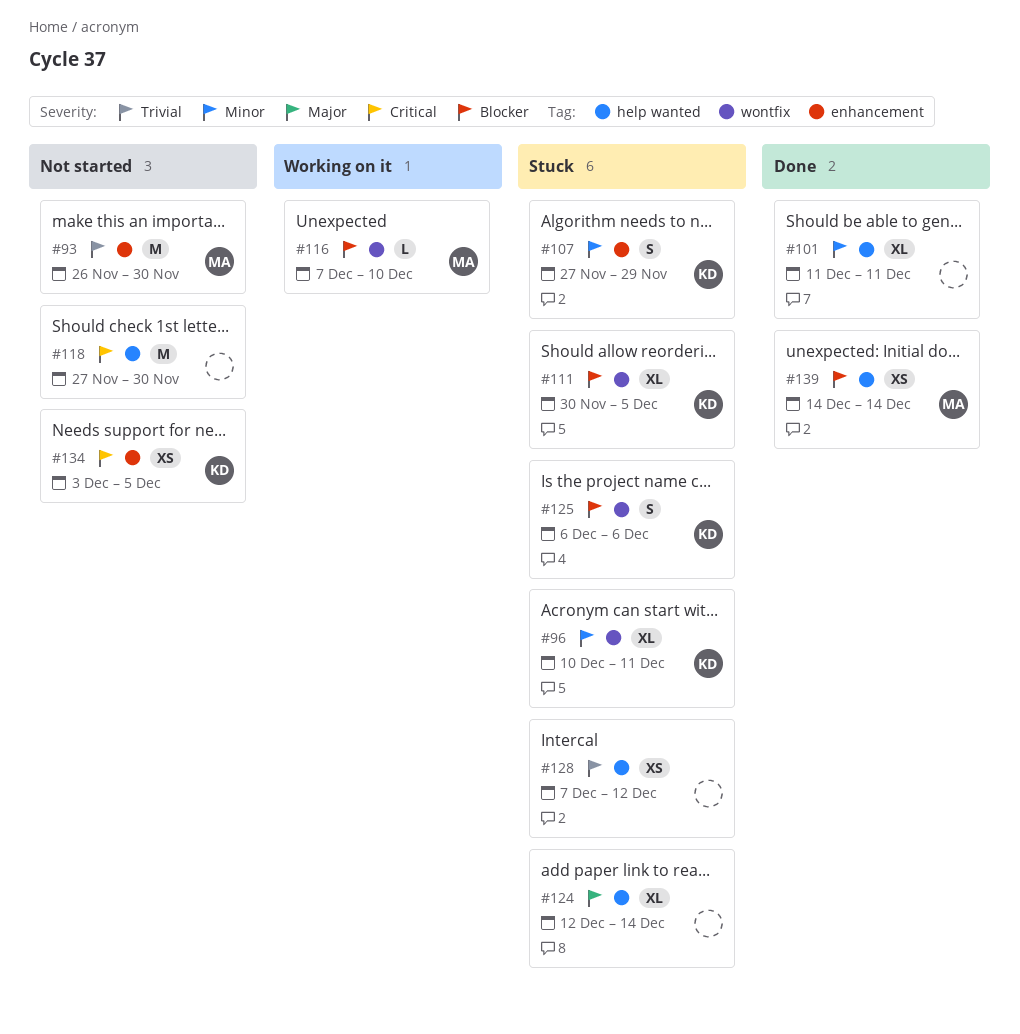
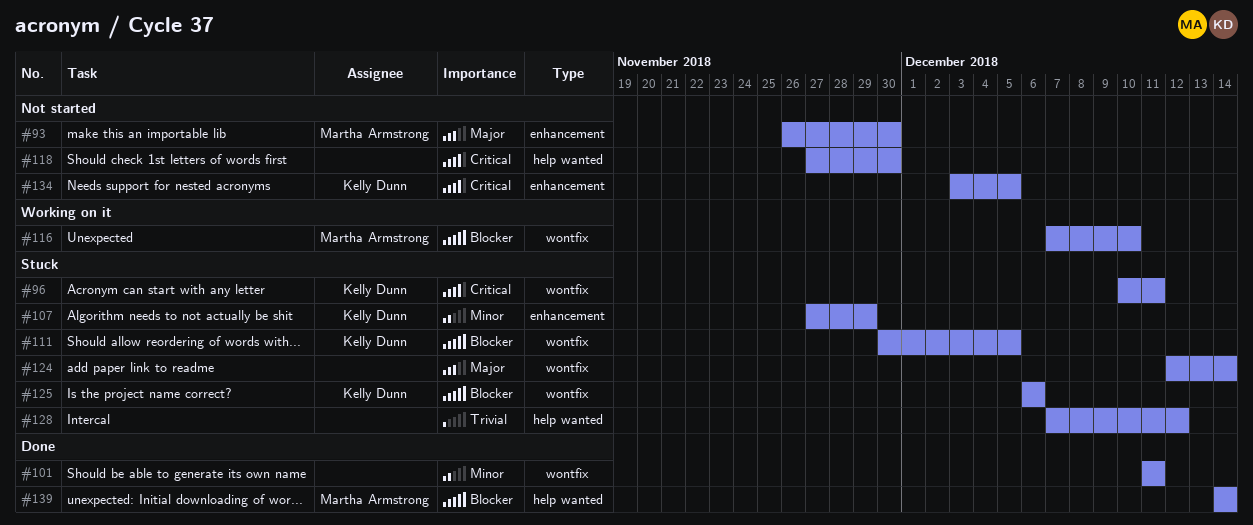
#93, priority: Trivial -> Major
#96, priority: Minor -> Critical
#101, label: help wanted -> wontfix
#124, label: help wanted -> wontfix

